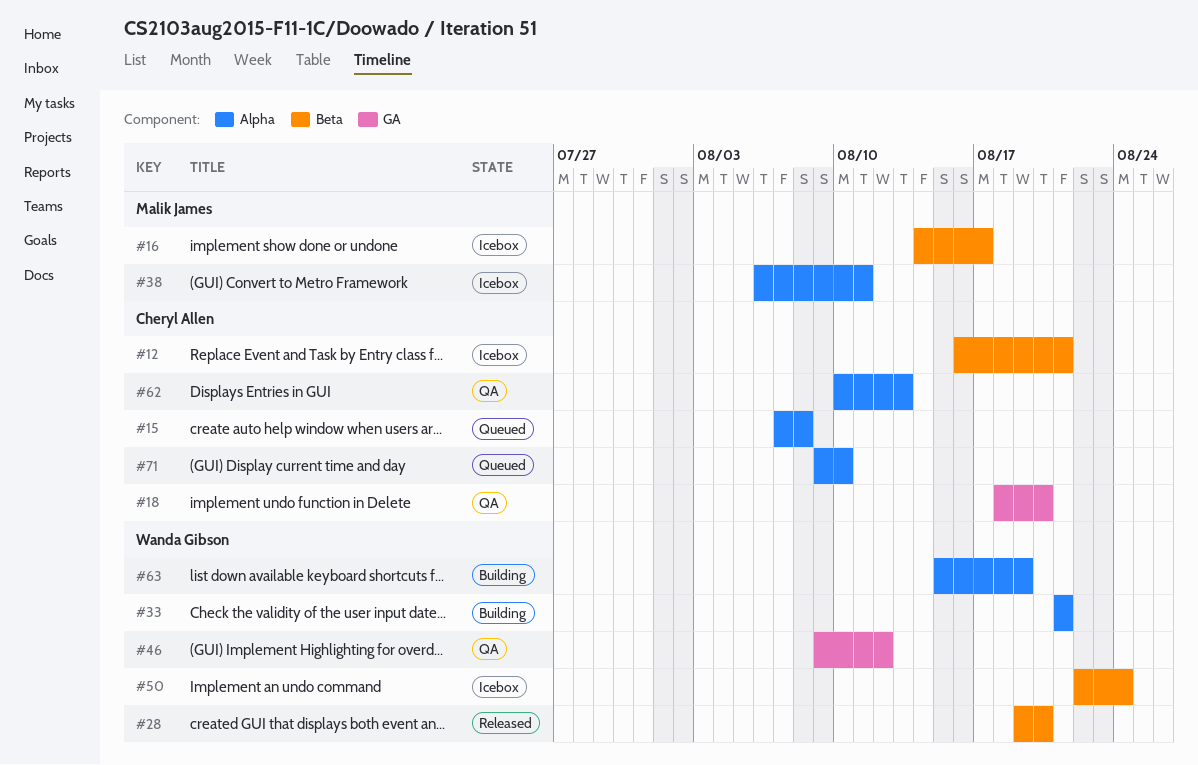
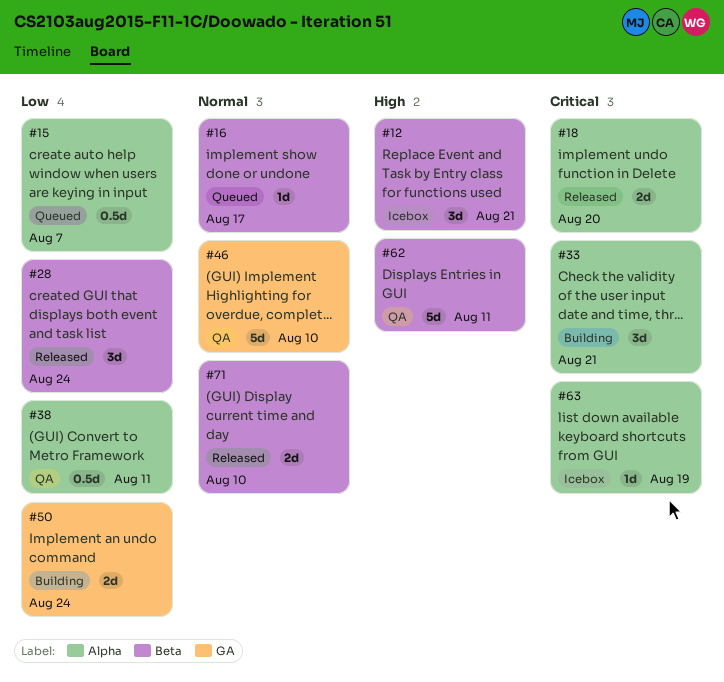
#15, due: Aug 8 -> Aug 7
#16, status: Icebox -> Queued
#18, status: QA -> Released
#18, label: GA -> Alpha
#28, due: Aug 20 -> Aug 24
#38, status: Icebox -> QA
#46, due: Aug 12 -> Aug 10
#50, status: Icebox -> Building
#50, label: Beta -> GA
#62, label: Alpha -> Beta
#62, due: Aug 13 -> Aug 11
#63, status: Building -> Icebox
#71, status: Queued -> Released
#71, label: Alpha -> Beta

